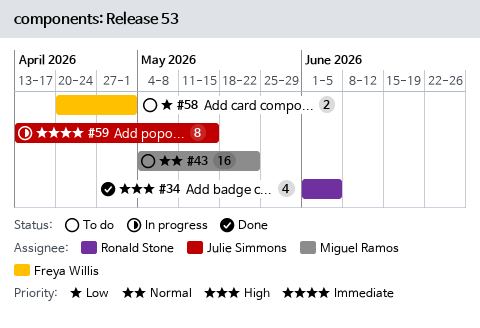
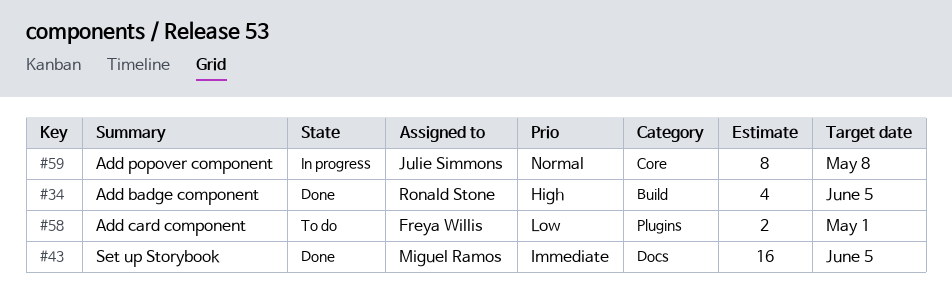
#43, status: To do -> Done
#43, priority: Normal -> Immediate
#43, due: May 22 -> Jun 5
#59, priority: Immediate -> Normal
#59, due: May 15 -> May 8

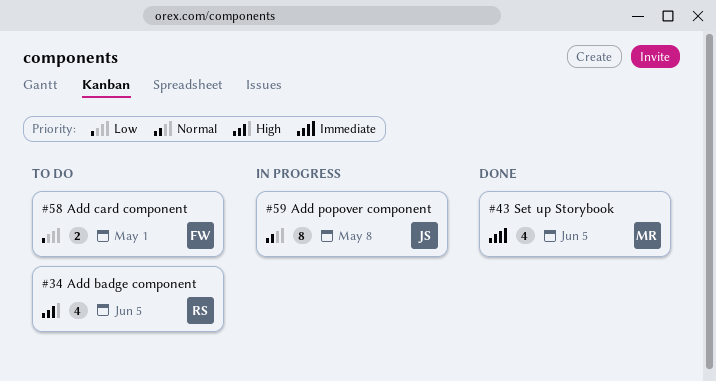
#34, status: Done -> To do
#43, estimate: 16 -> 4

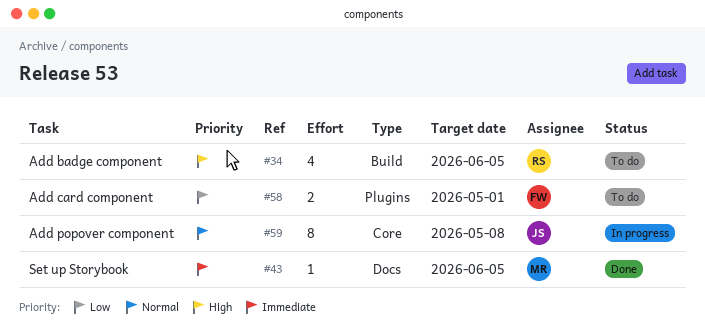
#43, estimate: 4 -> 1

